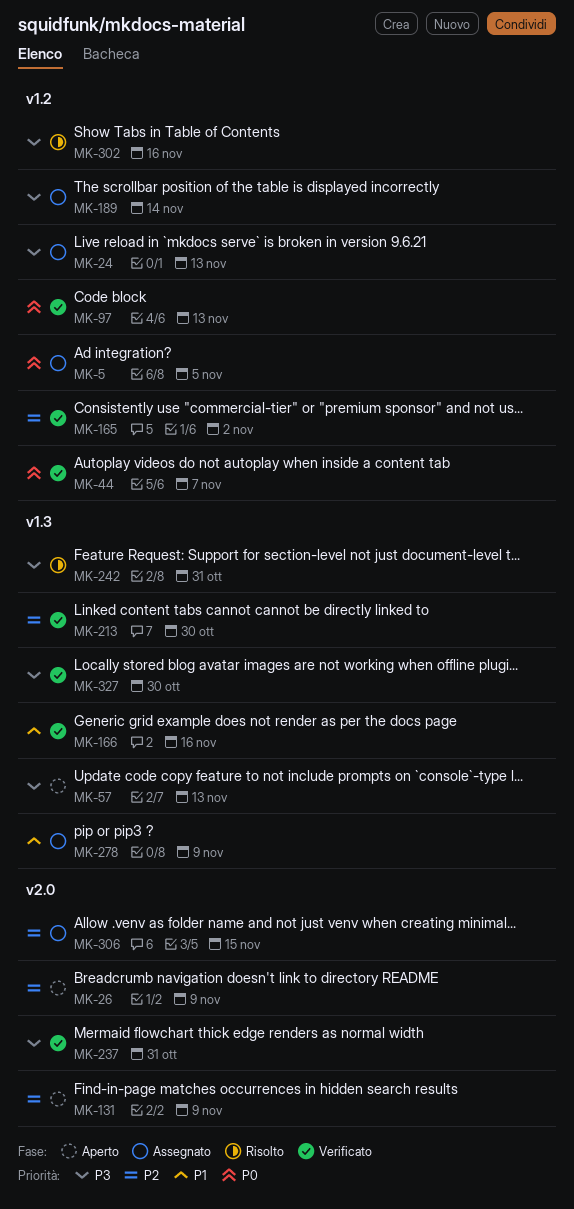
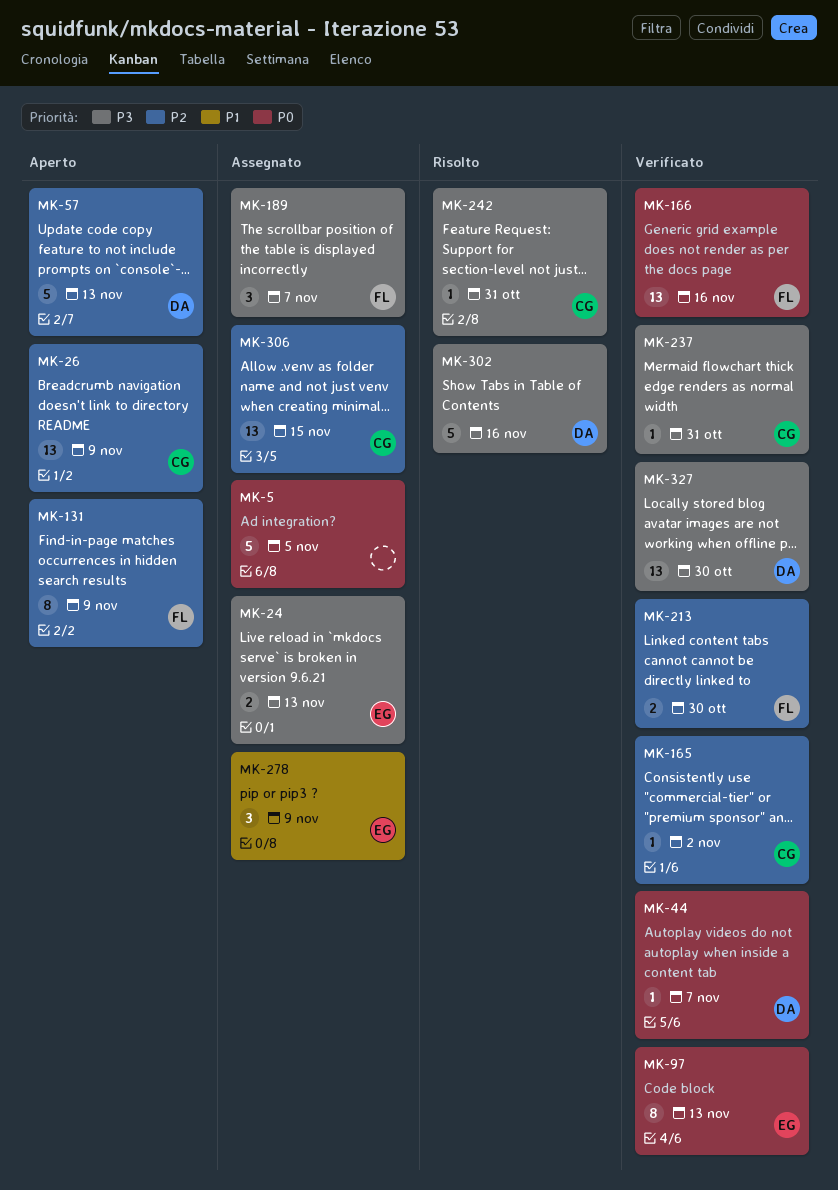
MK-57, priority: P3 -> P2
MK-166, priority: P1 -> P0
MK-189, due: Nov 14 -> Nov 7

